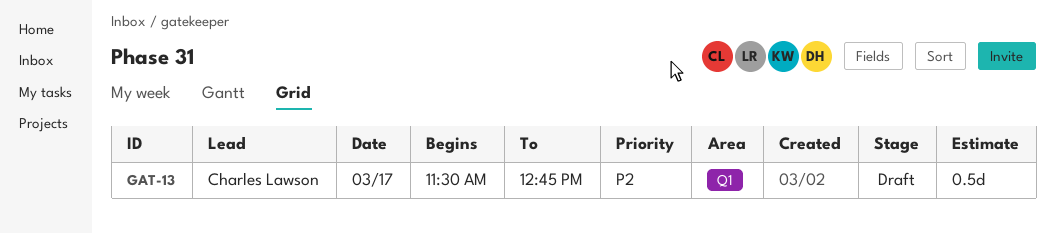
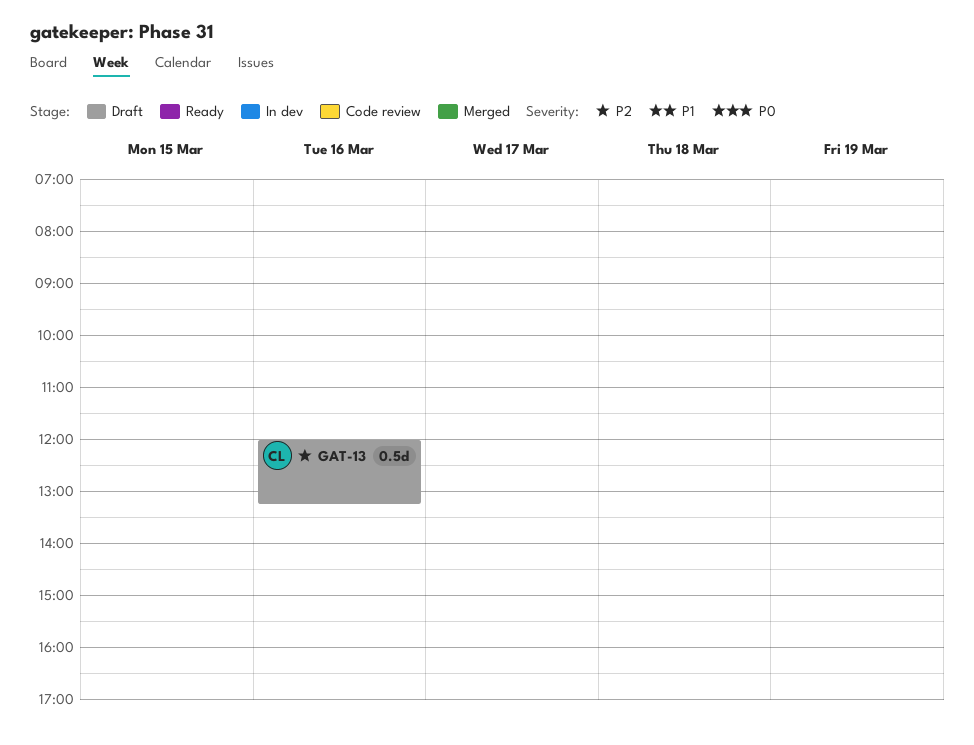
GAT-13, day: Mar 17 -> Mar 16
GAT-13, begins: 11:30 -> 12:00
GAT-13, ends: 12:45 -> 13:15

